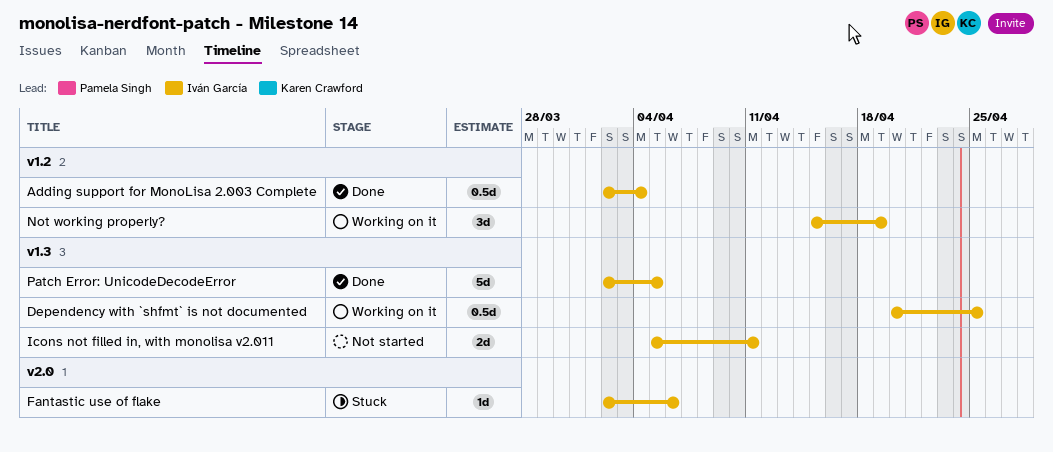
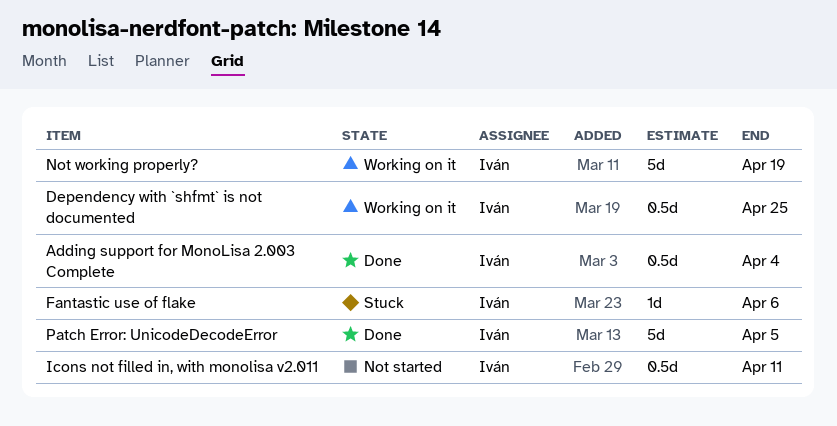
Icons not filled in, with monolisa v2.011, estimate: 2d -> 0.5d
Not working properly?, estimate: 3d -> 5d

